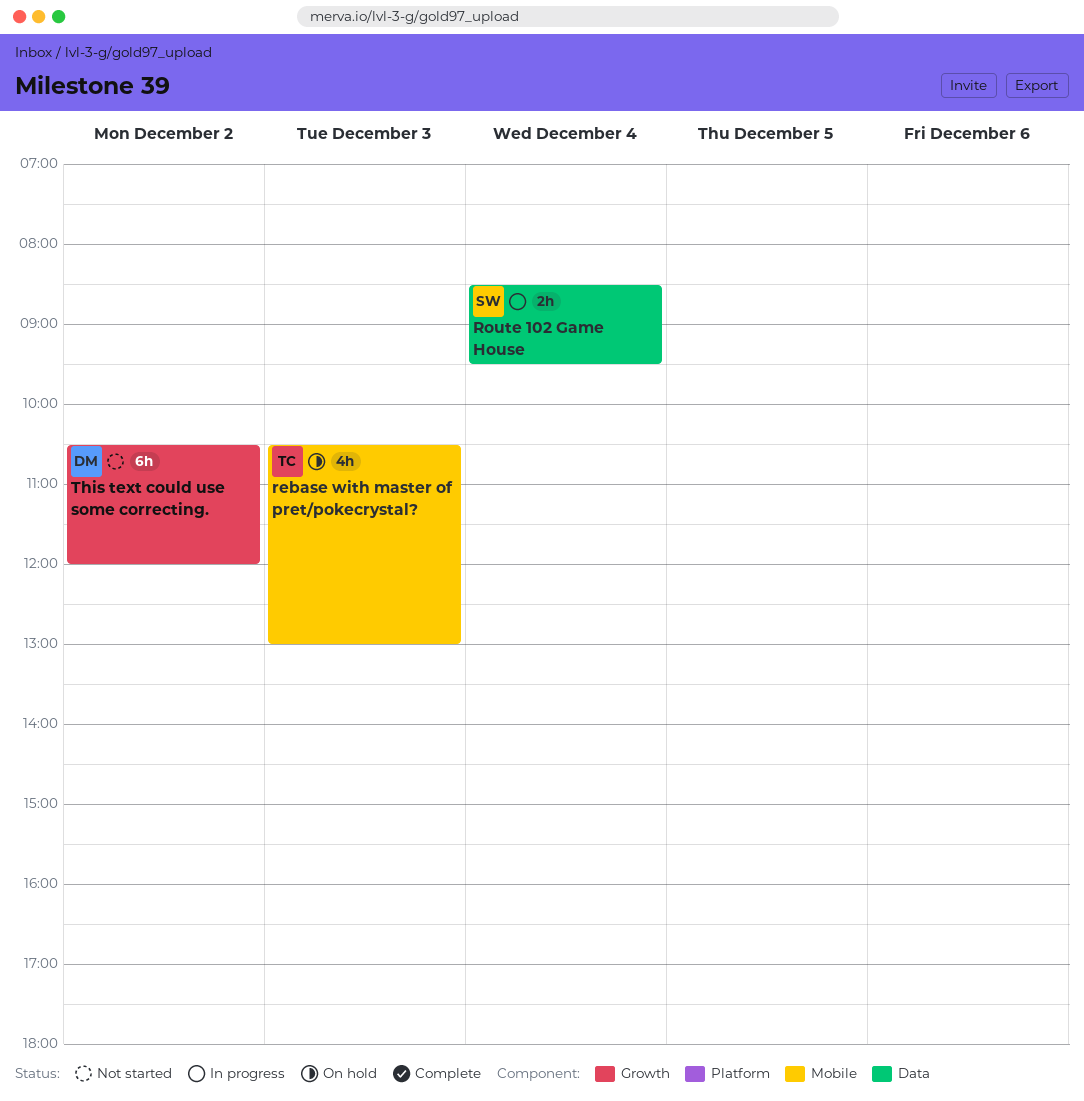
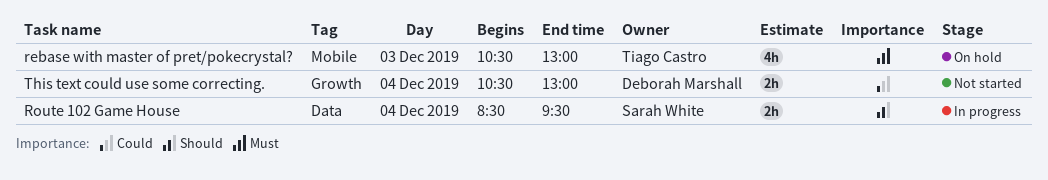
This text could use some correcting., estimate: 6h -> 2h
This text could use some correcting., day: Dec 2 -> Dec 4
This text could use some correcting., ends: 12:00 -> 13:00

